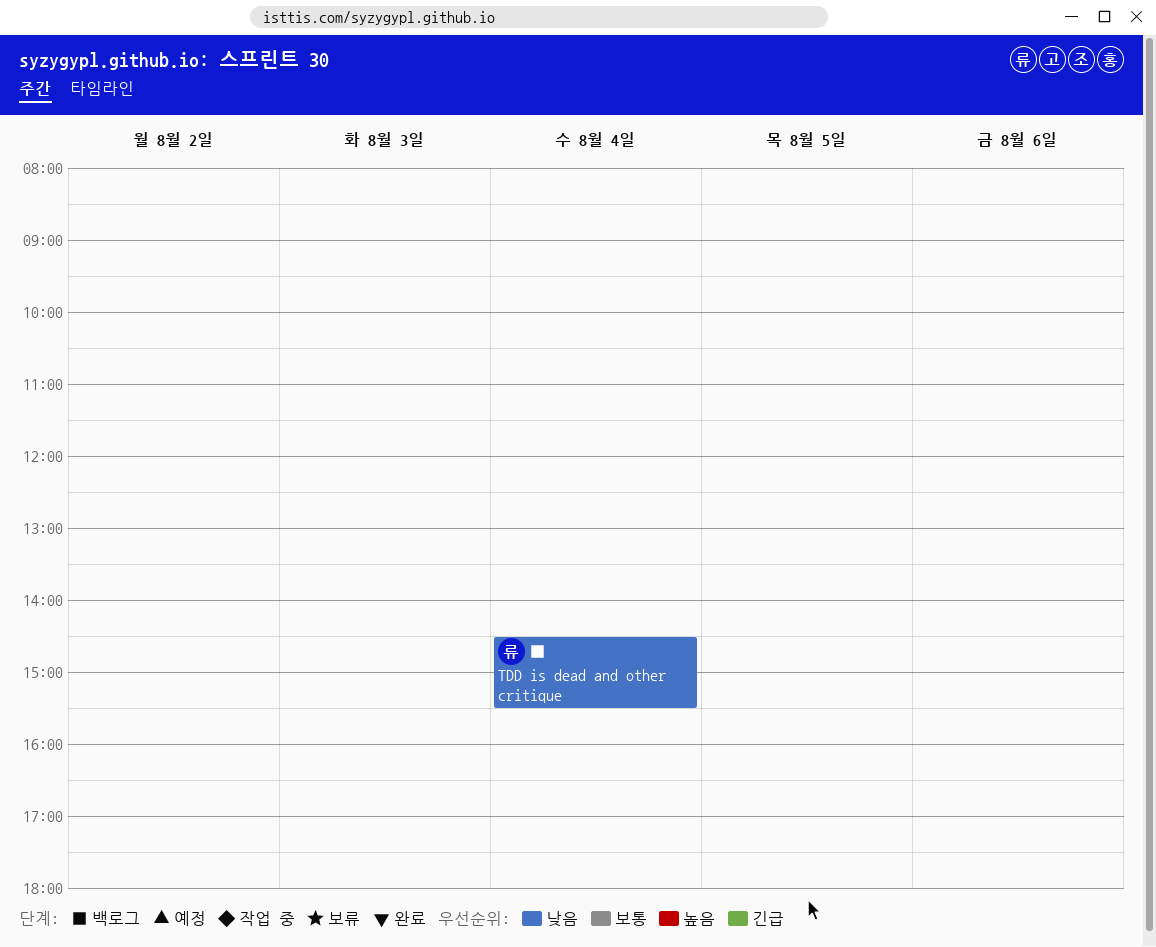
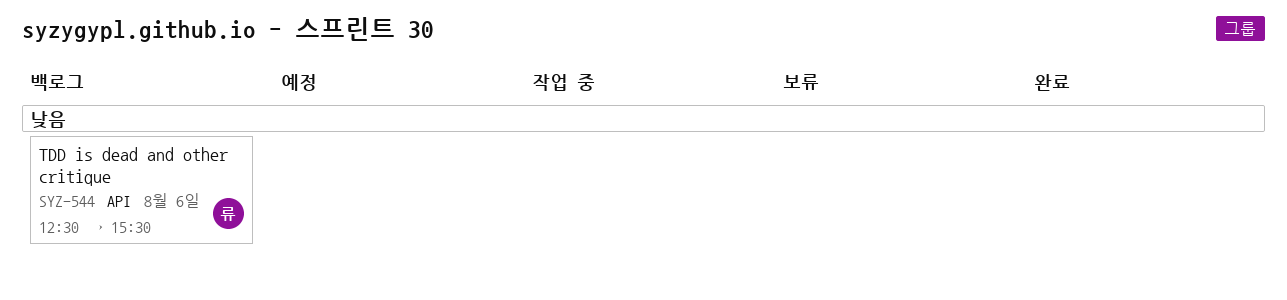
TDD is dead and other critique, day: Aug 4 -> Aug 6
TDD is dead and other critique, begins: 14:30 -> 12:30

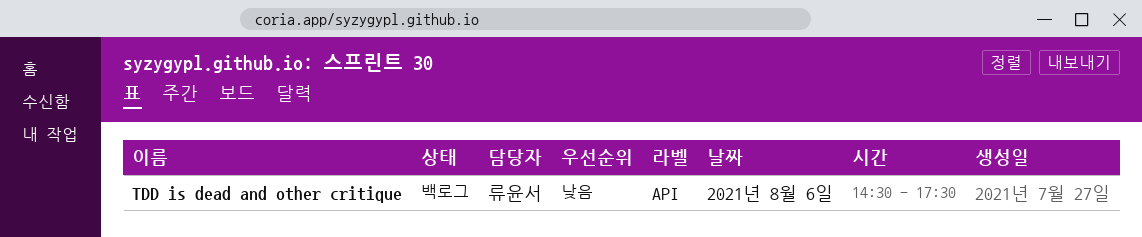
TDD is dead and other critique, begins: 12:30 -> 14:30
TDD is dead and other critique, ends: 15:30 -> 17:30

